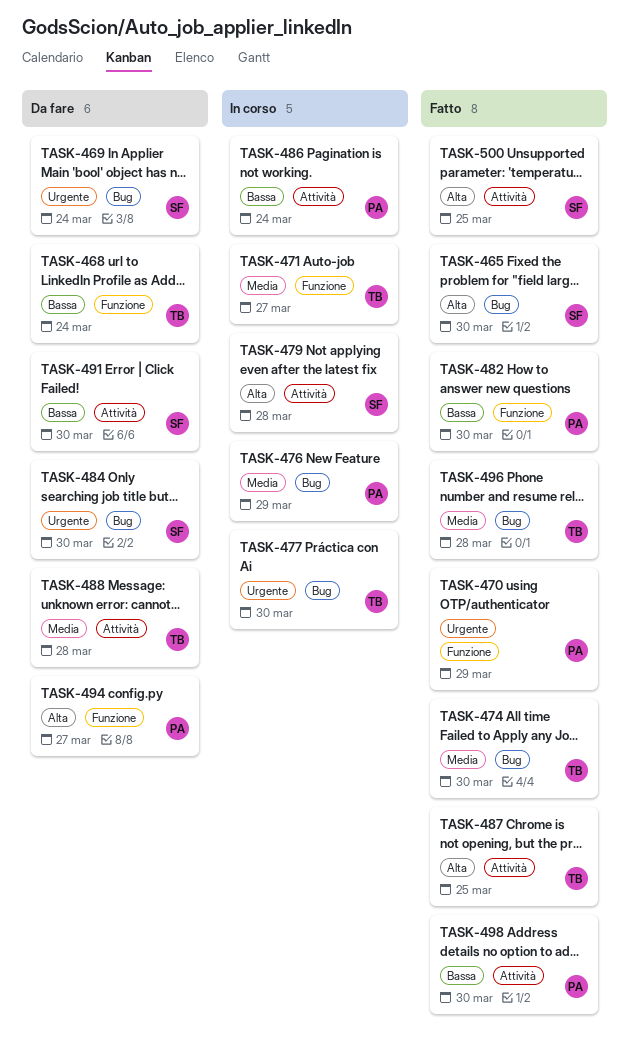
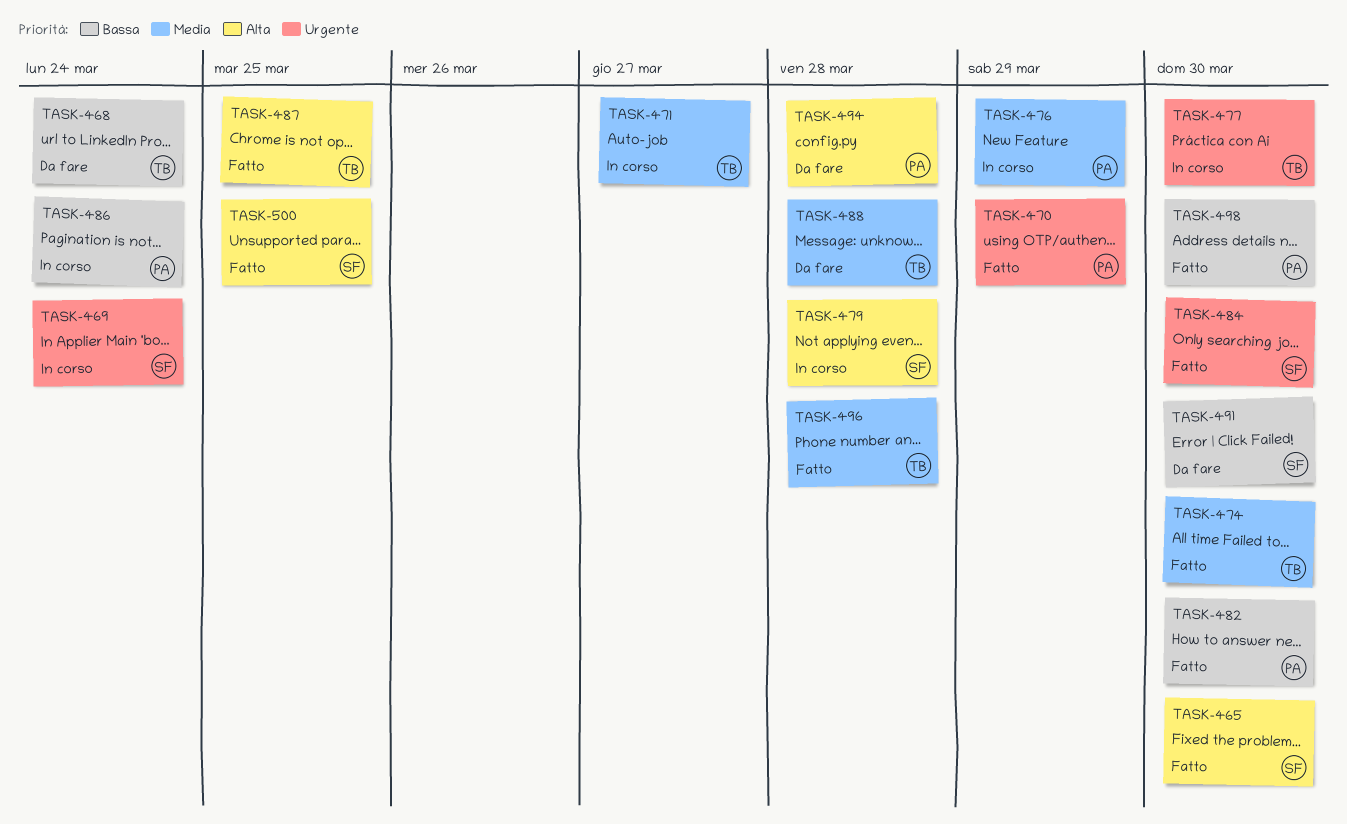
TASK-469, status: Da fare -> In corso
TASK-484, status: Da fare -> Fatto
TASK-494, due: Mar 27 -> Mar 28

